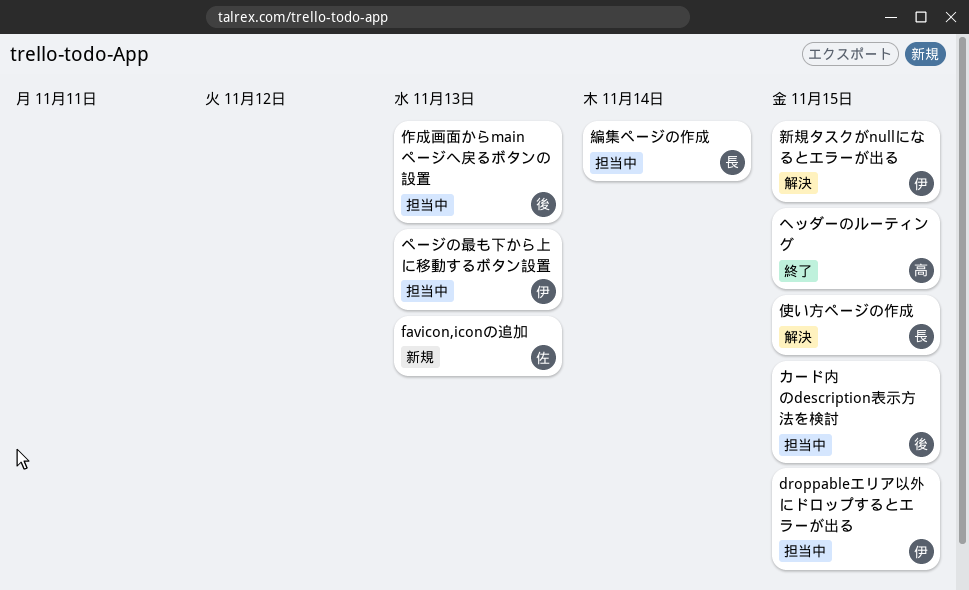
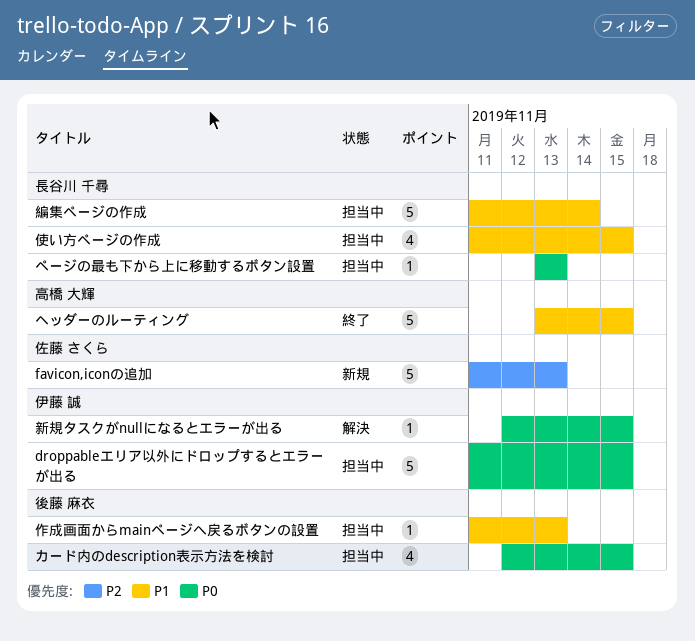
ページの最も下から上に移動するボタン設置, owner: 伊藤 誠 -> 長谷川 千尋
使い方ページの作成, status: 解決 -> 担当中

